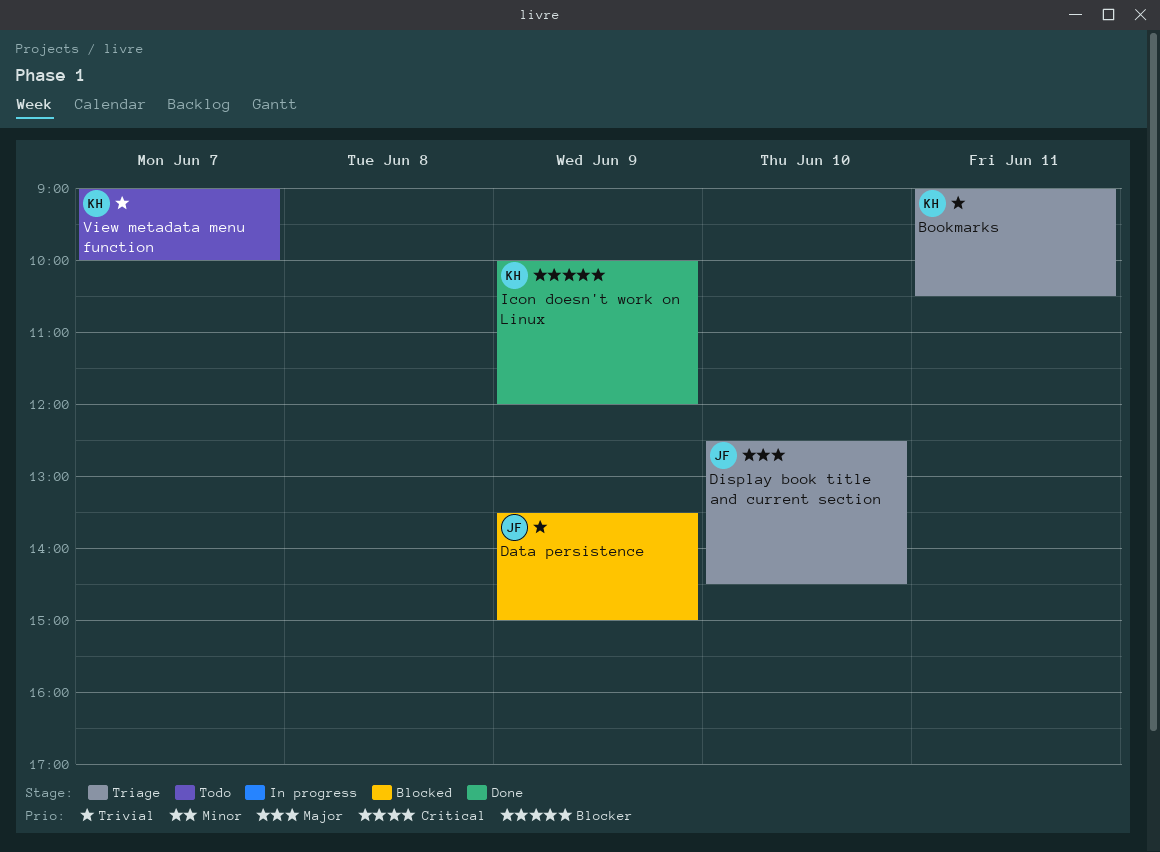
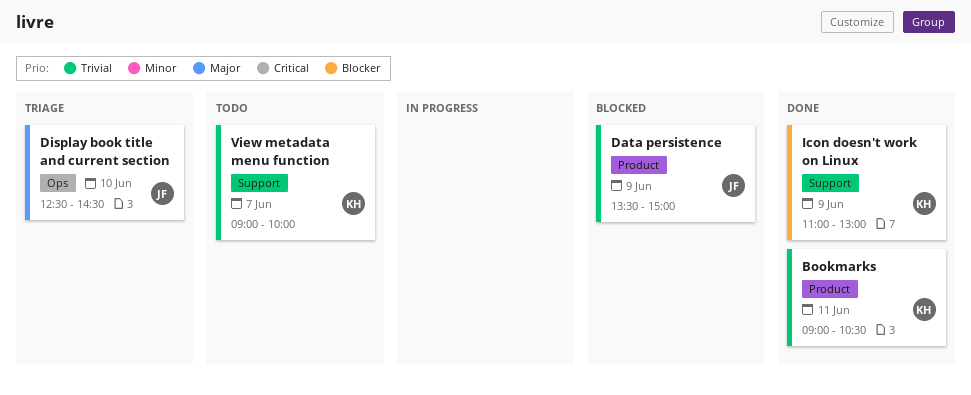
Bookmarks, status: Triage -> Done
Icon doesn't work on Linux, begins: 10:00 -> 11:00
Icon doesn't work on Linux, ends: 12:00 -> 13:00

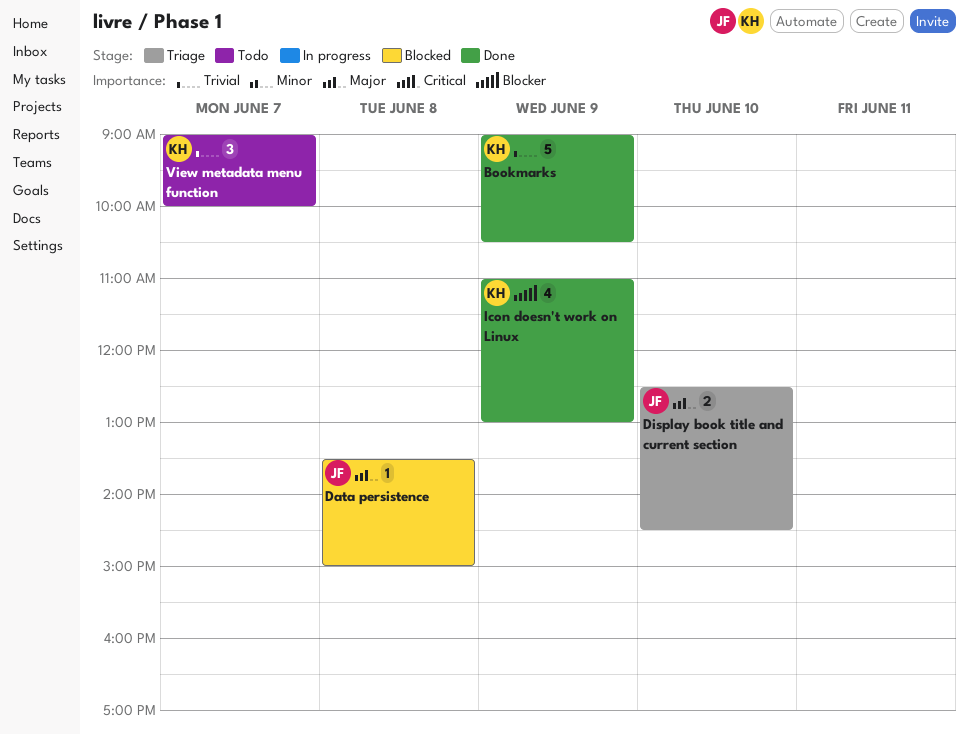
Bookmarks, day: Jun 11 -> Jun 9
Data persistence, priority: Trivial -> Major
Data persistence, day: Jun 9 -> Jun 8

